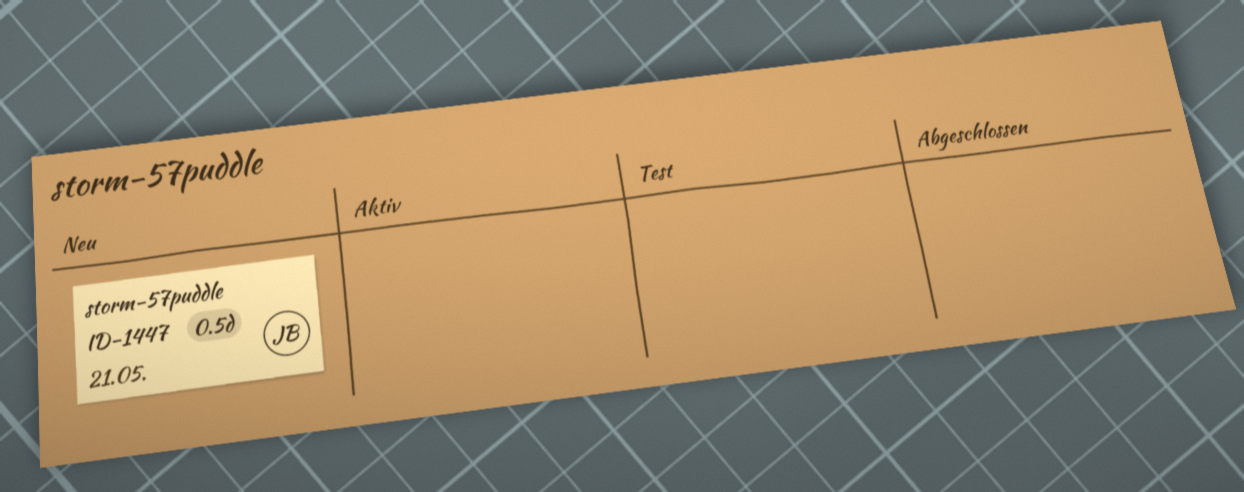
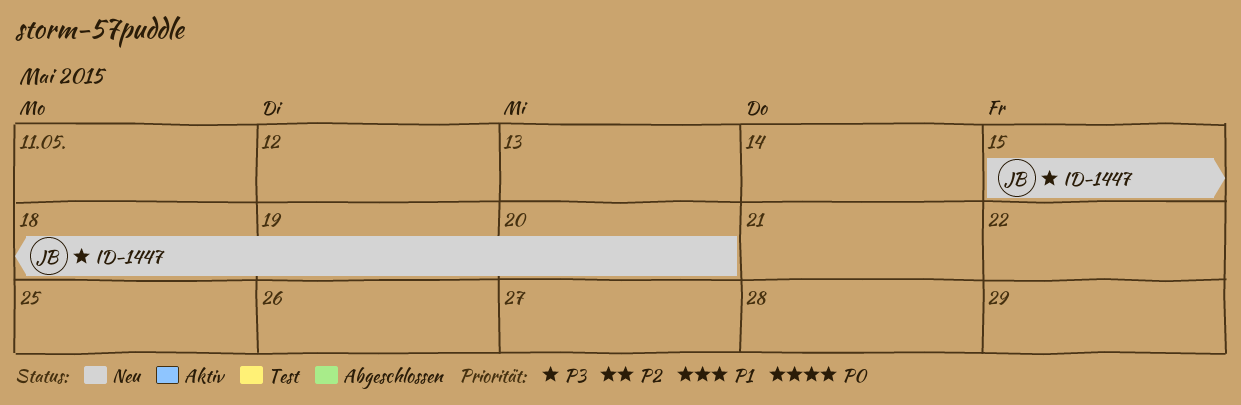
ID-1447, due: May 21 -> May 20

